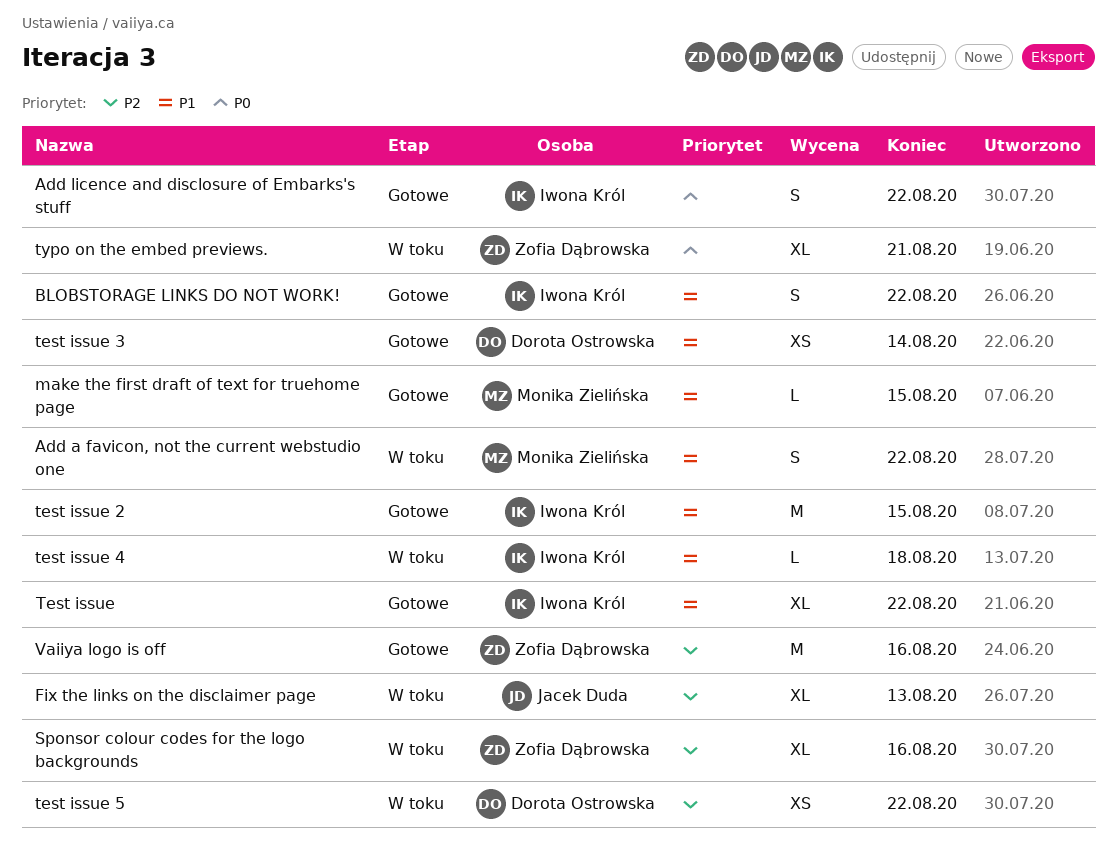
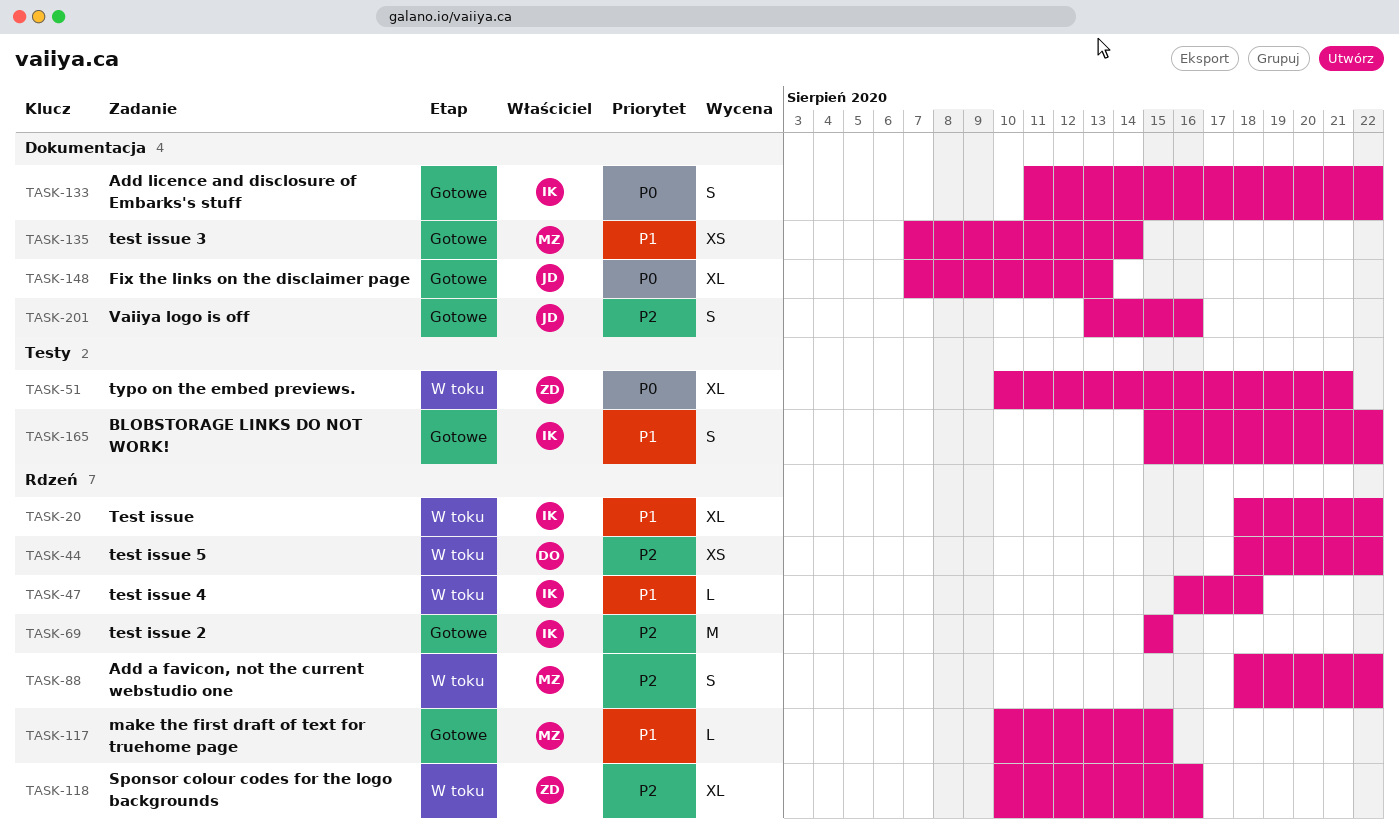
Add a favicon, not the current webstudio one, priority: P1 -> P2
Fix the links on the disclaimer page, status: W toku -> Gotowe
Fix the links on the disclaimer page, priority: P2 -> P0
Test issue, status: Gotowe -> W toku
test issue 2, priority: P1 -> P2
test issue 3, owner: Dorota Ostrowska -> Monika Zielińska
Vaiiya logo is off, owner: Zofia Dąbrowska -> Jacek Duda
Vaiiya logo is off, estimate: M -> S

